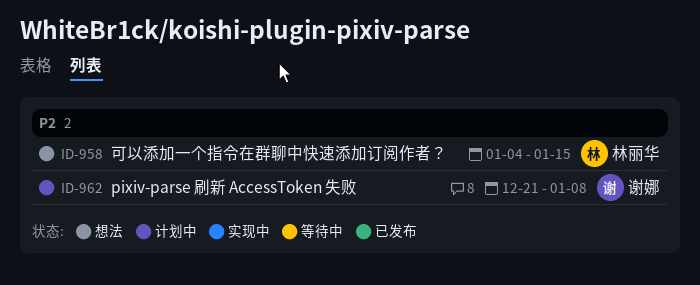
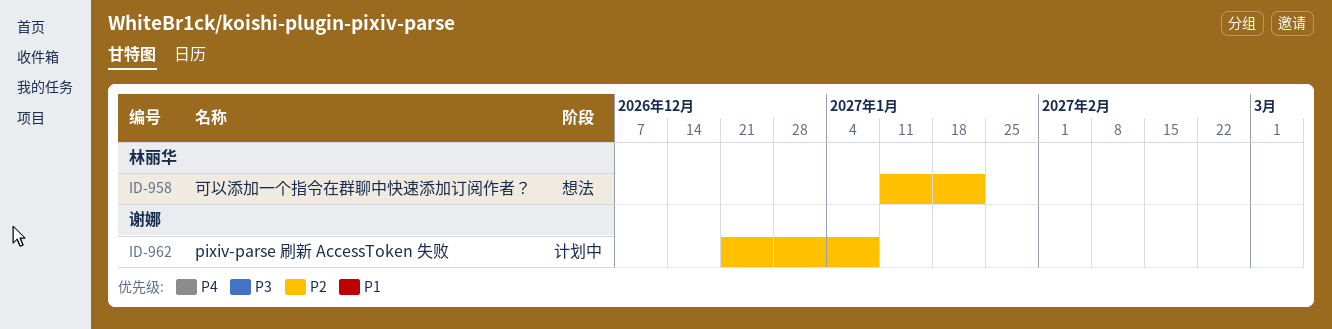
ID-958, start: Jan 4 -> Jan 11
ID-958, due: Jan 15 -> Jan 22

